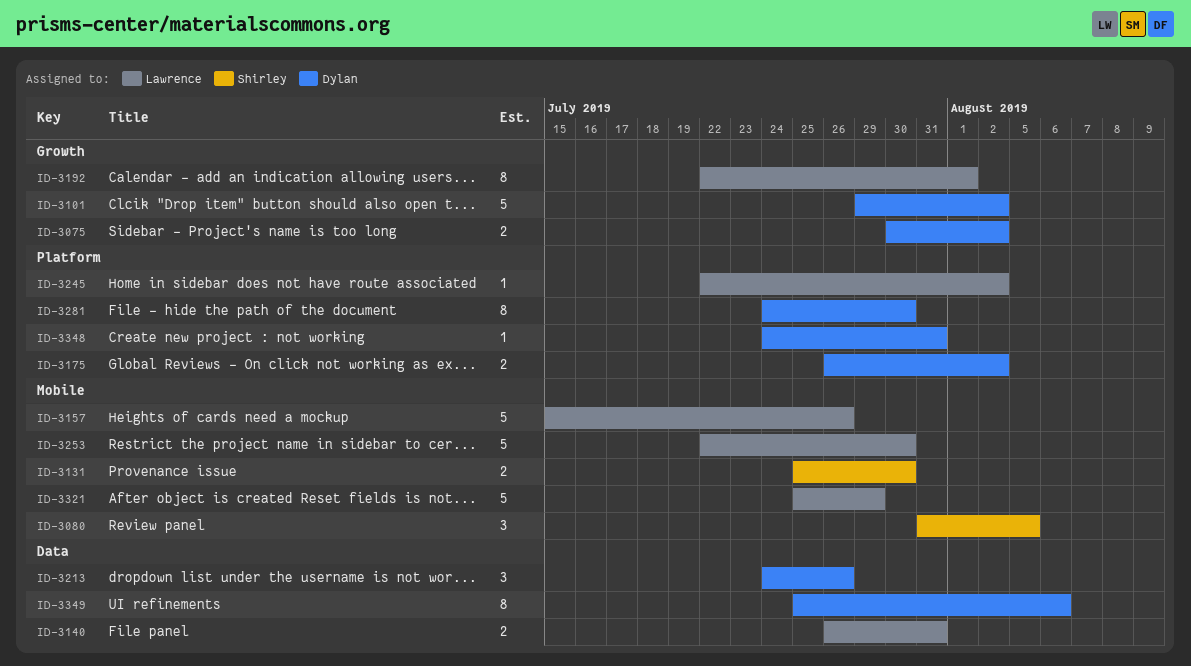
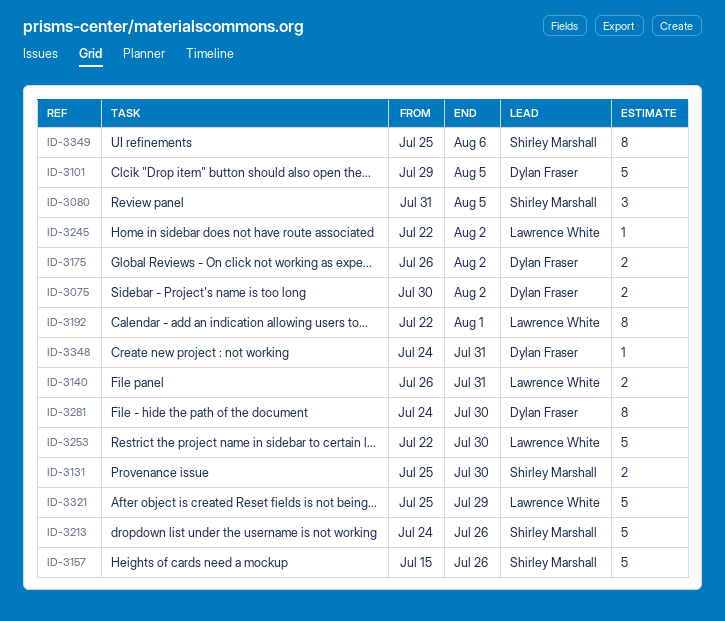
ID-3101, due: Aug 2 -> Aug 5
ID-3157, owner: Lawrence White -> Shirley Marshall
ID-3213, owner: Dylan Fraser -> Shirley Marshall
ID-3213, estimate: 3 -> 5
ID-3349, owner: Dylan Fraser -> Shirley Marshall

